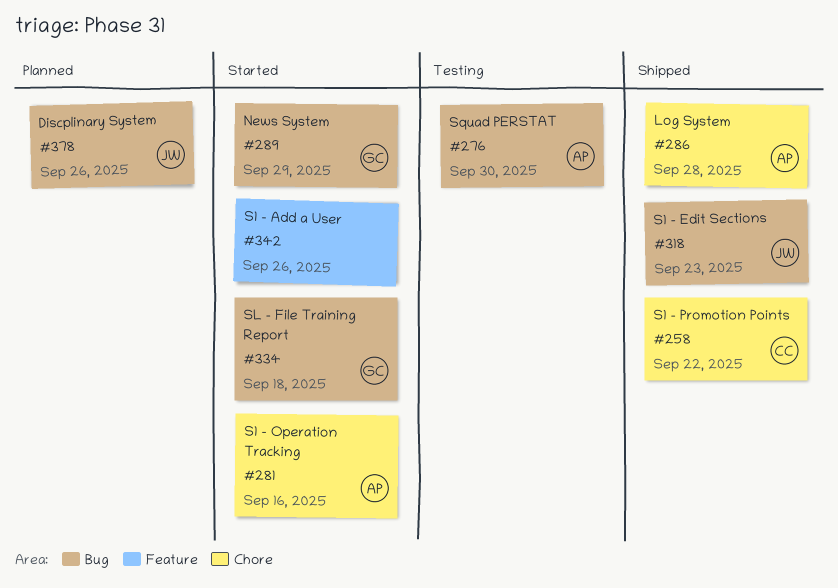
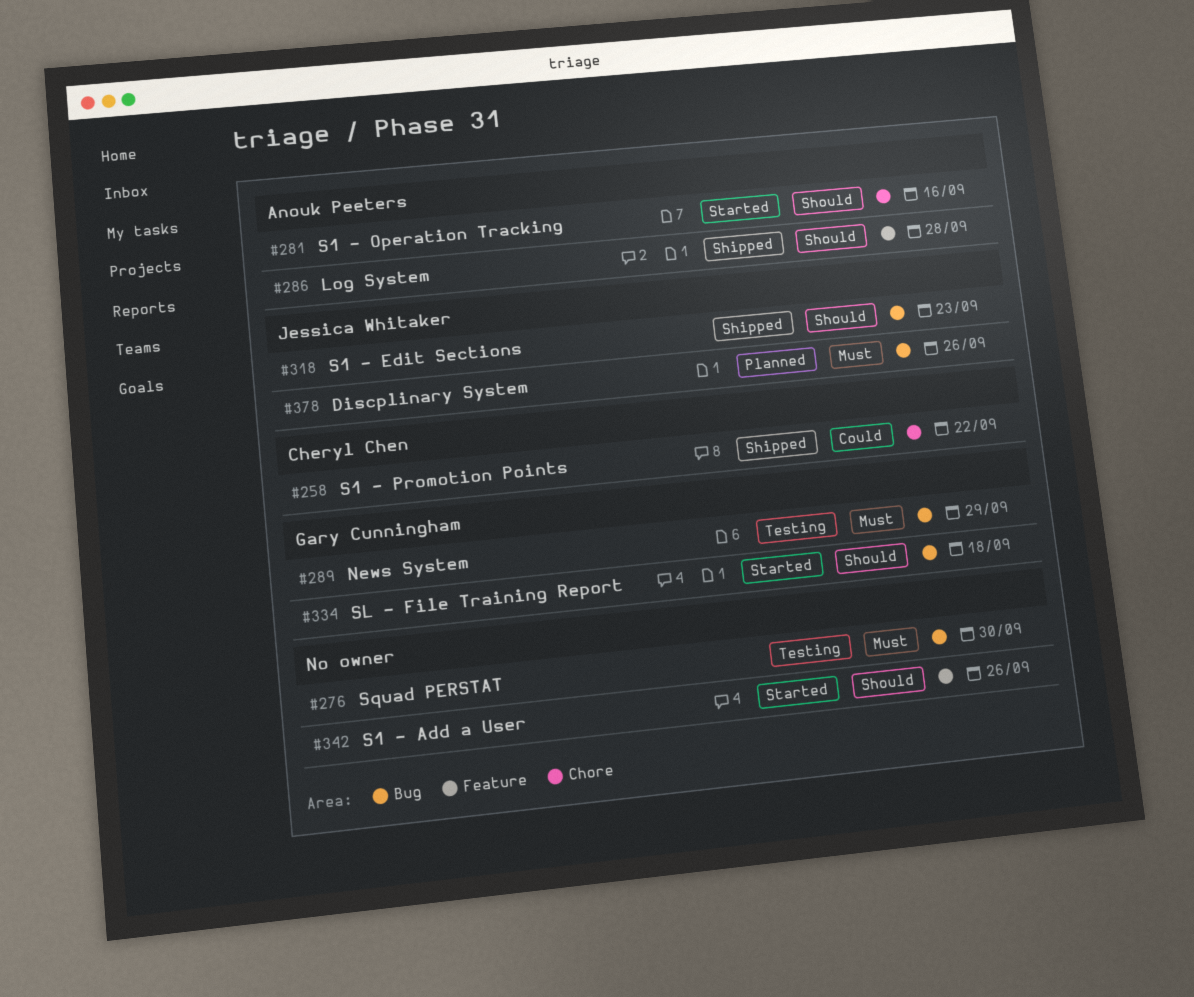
#276, owner: Anouk Peeters -> none
#286, label: Chore -> Feature
#289, status: Started -> Testing

